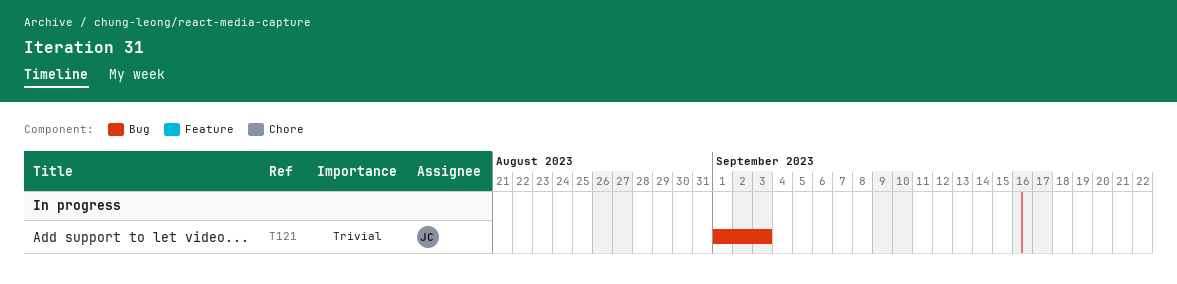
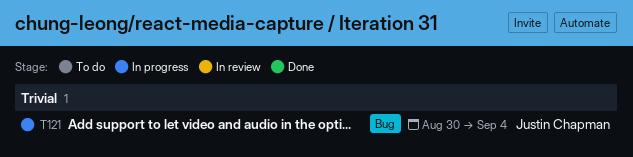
T121, start: Sep 1 -> Aug 30
T121, due: Sep 3 -> Sep 4

